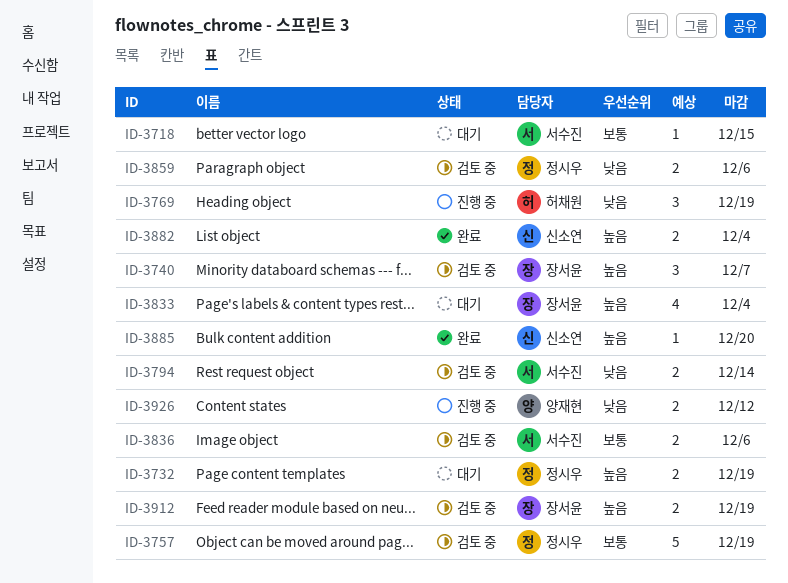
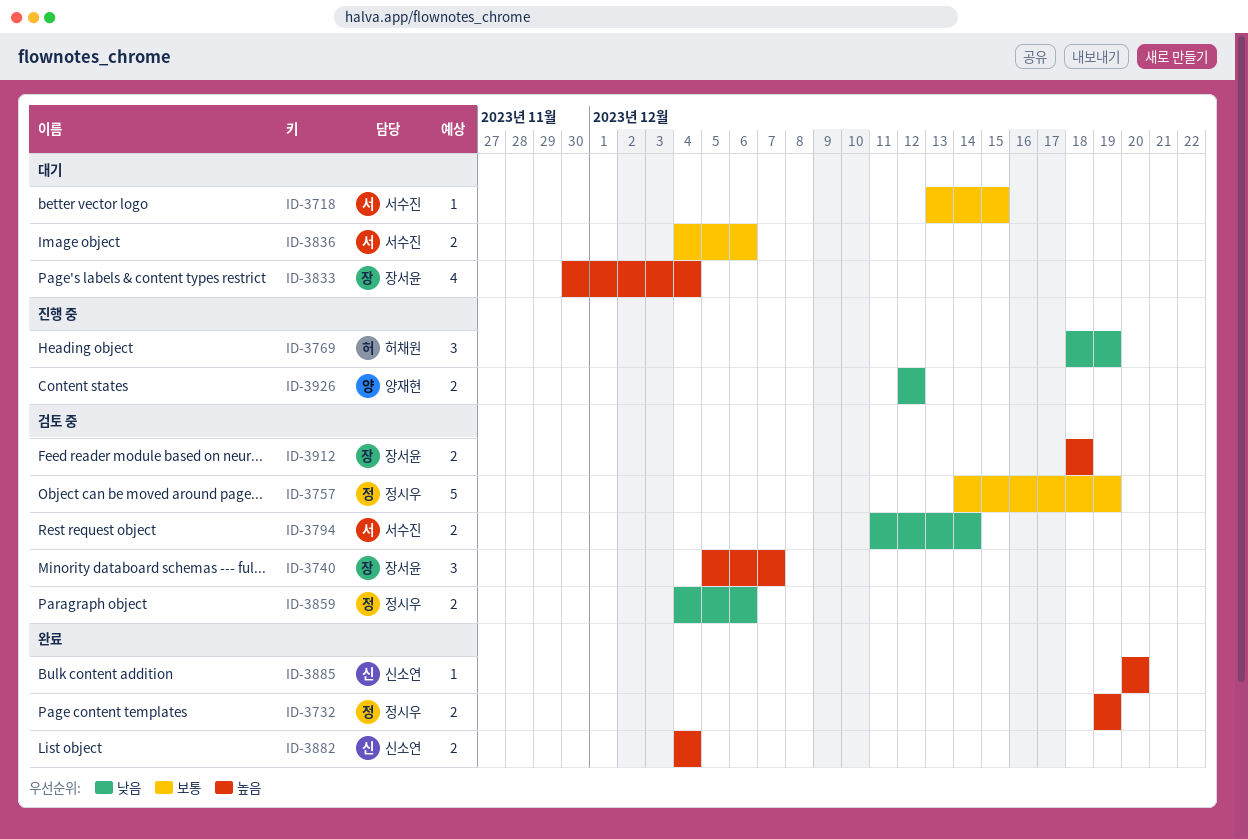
ID-3732, status: 대기 -> 완료
ID-3836, status: 검토 중 -> 대기
ID-3912, due: Dec 19 -> Dec 18

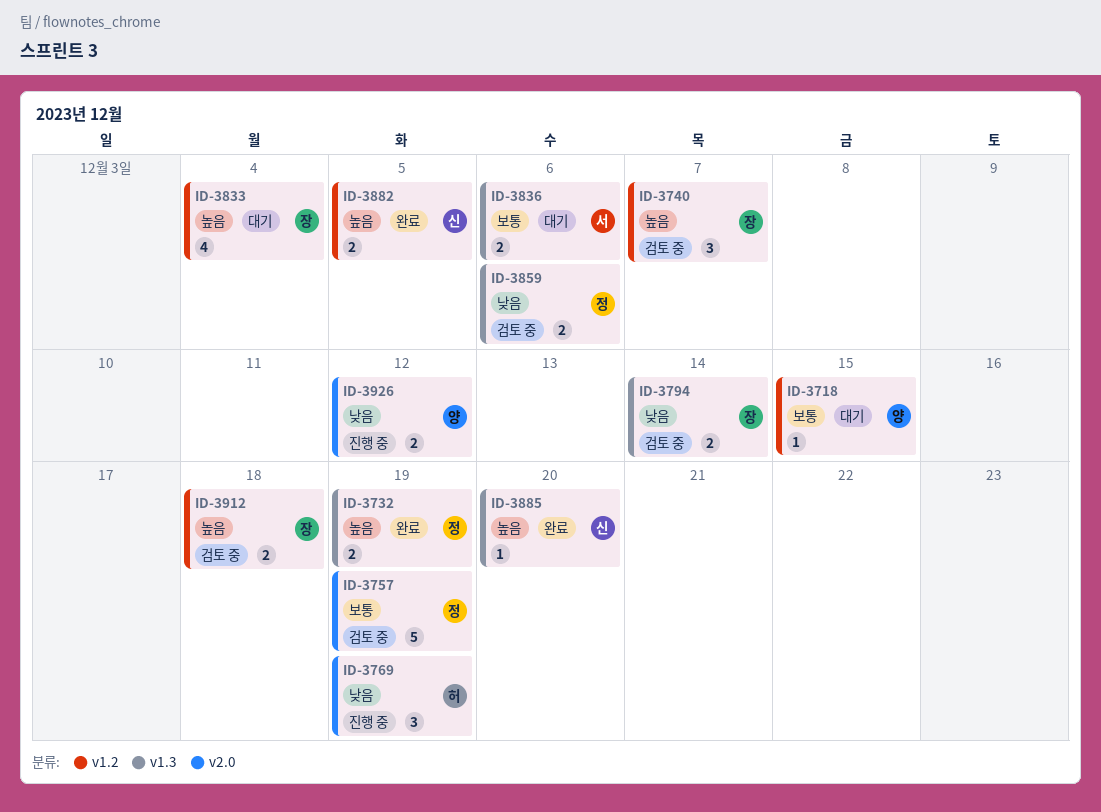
ID-3718, owner: 서수진 -> 양재현
ID-3794, owner: 서수진 -> 장서윤
ID-3882, due: Dec 4 -> Dec 5

